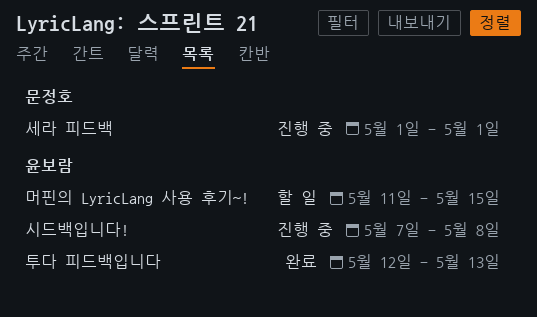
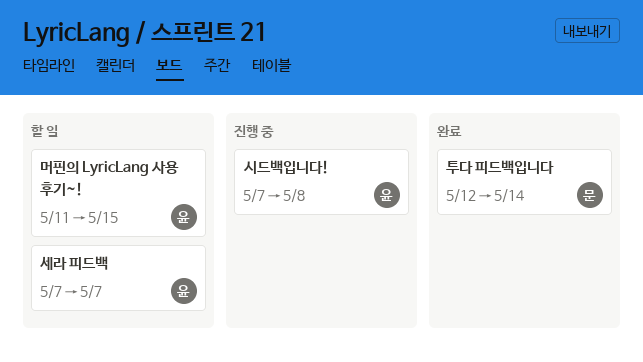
세라 피드백, status: 진행 중 -> 할 일
세라 피드백, owner: 문정호 -> 윤보람
세라 피드백, start: May 1 -> May 7
세라 피드백, due: May 1 -> May 7
투다 피드백입니다, owner: 윤보람 -> 문정호
투다 피드백입니다, due: May 13 -> May 14

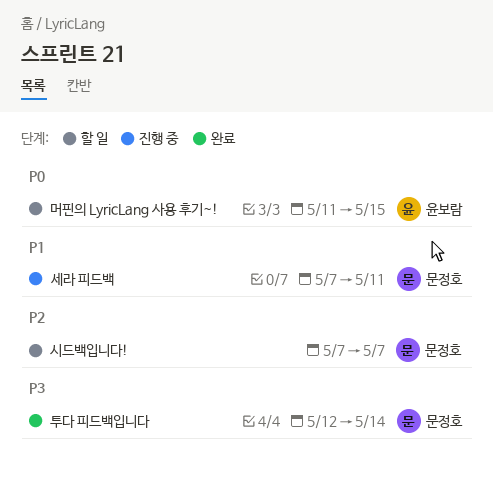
세라 피드백, status: 할 일 -> 진행 중
세라 피드백, owner: 윤보람 -> 문정호
세라 피드백, due: May 7 -> May 11
시드백입니다!, status: 진행 중 -> 할 일
시드백입니다!, owner: 윤보람 -> 문정호
시드백입니다!, due: May 8 -> May 7

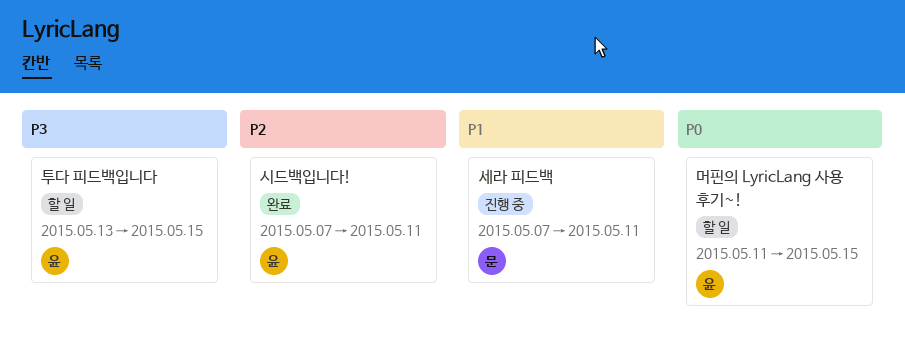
시드백입니다!, status: 할 일 -> 완료
시드백입니다!, owner: 문정호 -> 윤보람
시드백입니다!, due: May 7 -> May 11
투다 피드백입니다, status: 완료 -> 할 일
투다 피드백입니다, owner: 문정호 -> 윤보람
투다 피드백입니다, start: May 12 -> May 13
투다 피드백입니다, due: May 14 -> May 15

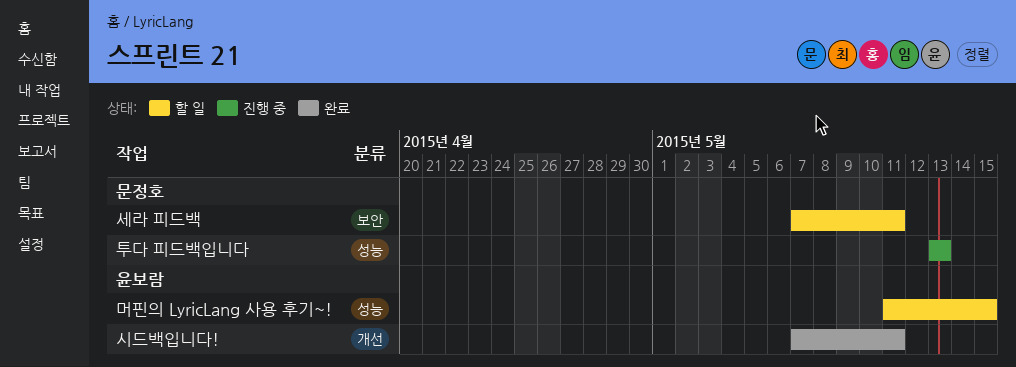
세라 피드백, status: 진행 중 -> 할 일
투다 피드백입니다, status: 할 일 -> 진행 중
투다 피드백입니다, owner: 윤보람 -> 문정호
투다 피드백입니다, due: May 15 -> May 13

